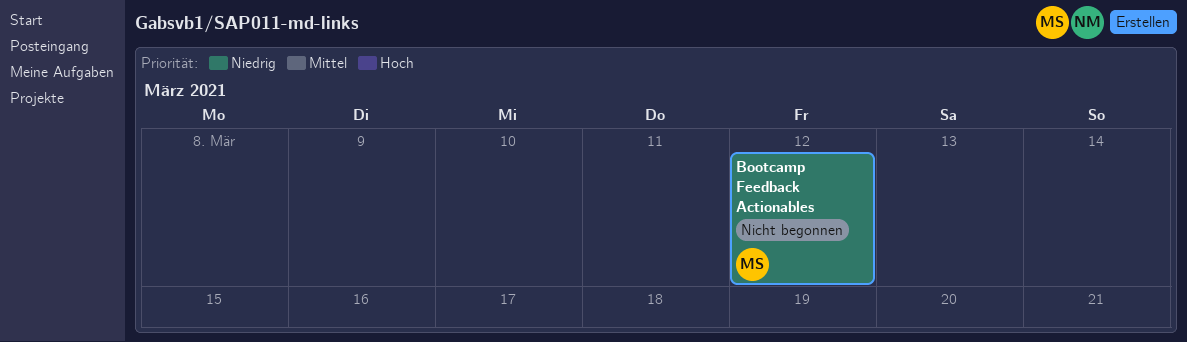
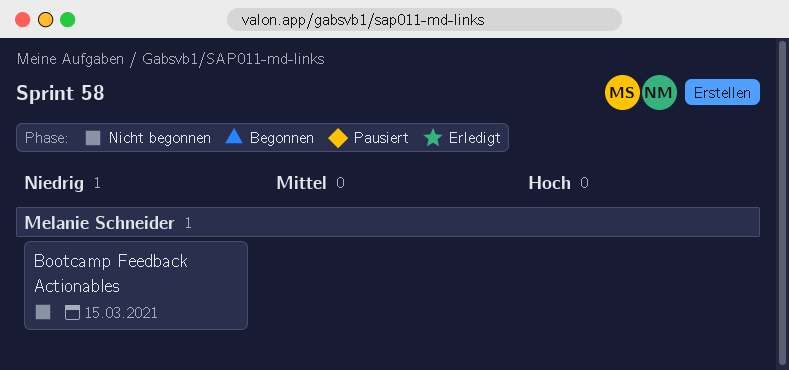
Bootcamp Feedback Actionables, due: Mar 12 -> Mar 15

